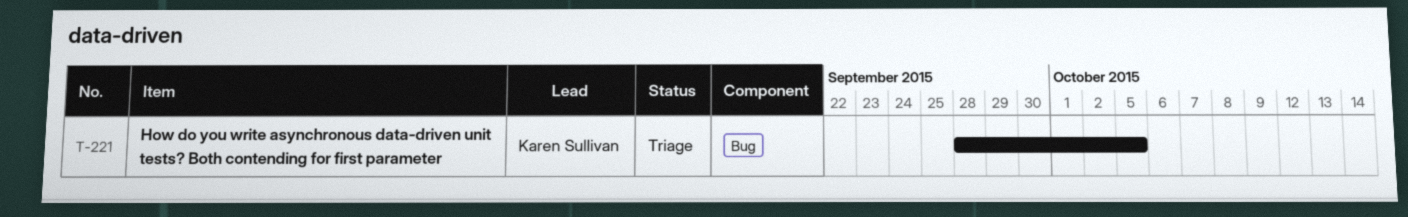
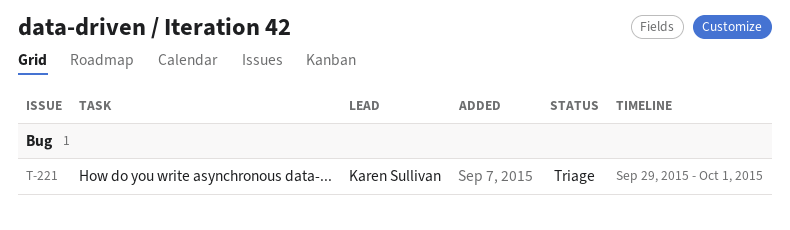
T-221, start: Sep 28 -> Sep 29
T-221, due: Oct 5 -> Oct 1

